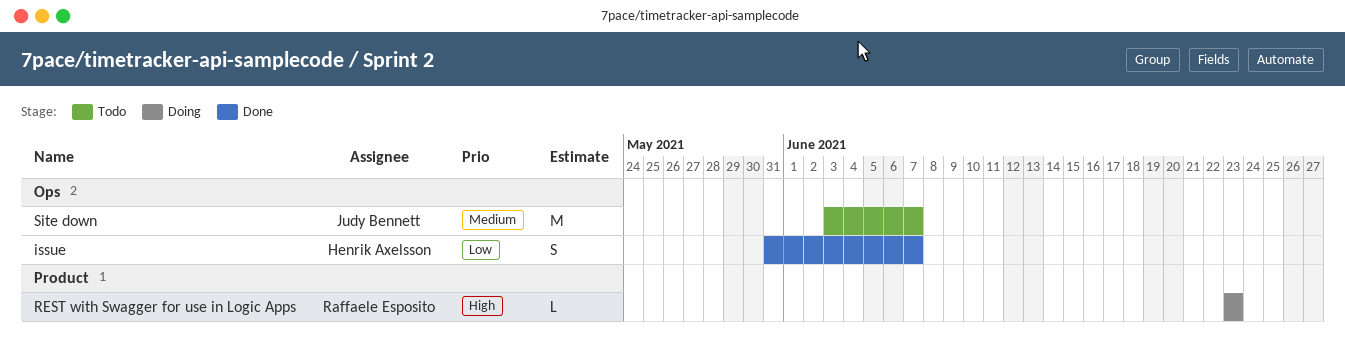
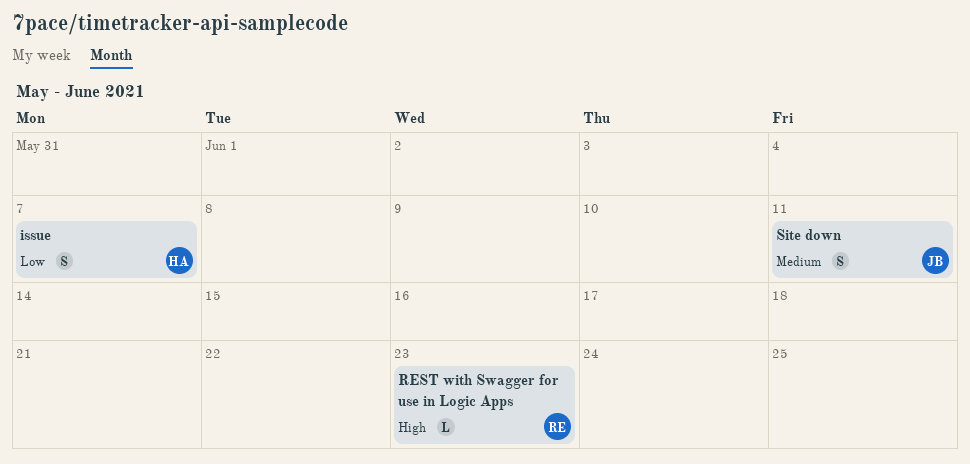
Site down, estimate: M -> S
Site down, due: Jun 7 -> Jun 11

